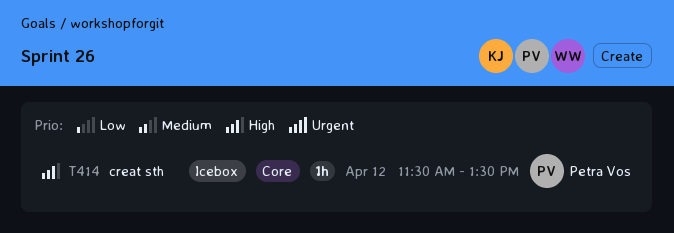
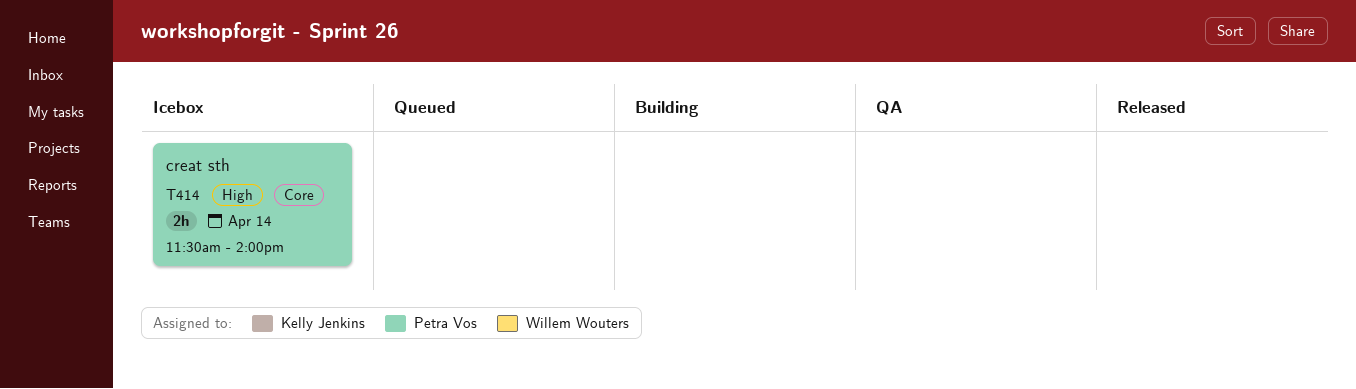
T414, estimate: 1h -> 2h
T414, day: Apr 12 -> Apr 14
T414, ends: 13:30 -> 14:00

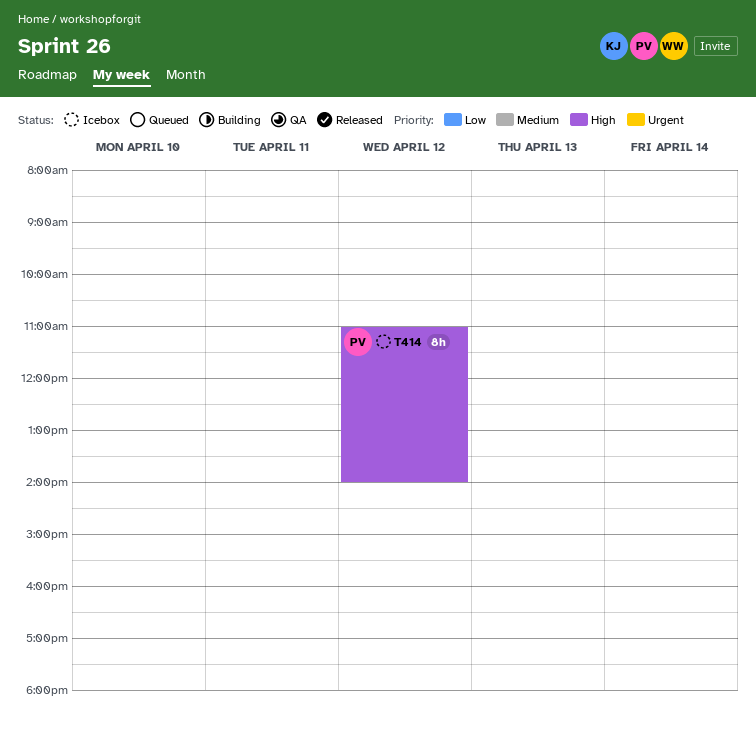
T414, estimate: 2h -> 8h
T414, day: Apr 14 -> Apr 12
T414, begins: 11:30 -> 11:00

